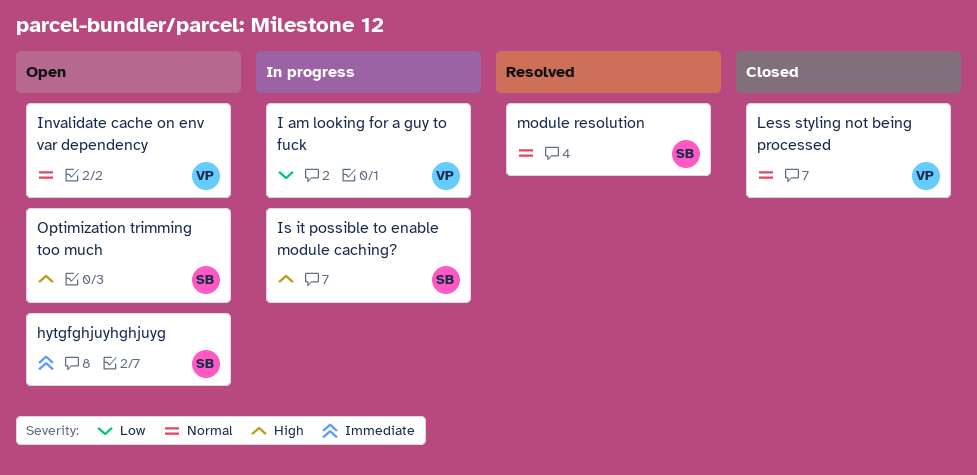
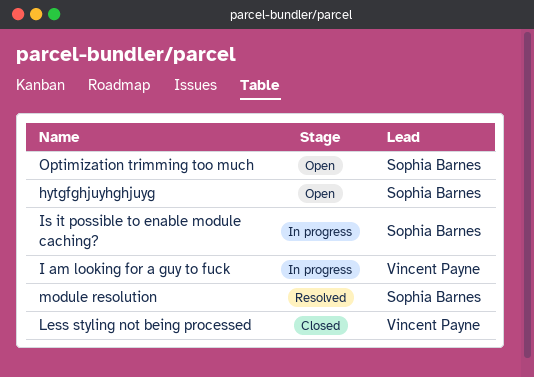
Invalidate cache on env var dependency: present -> none

